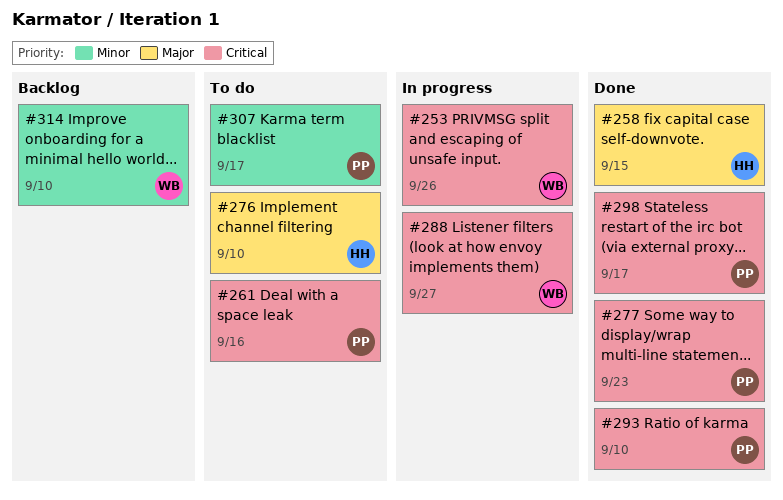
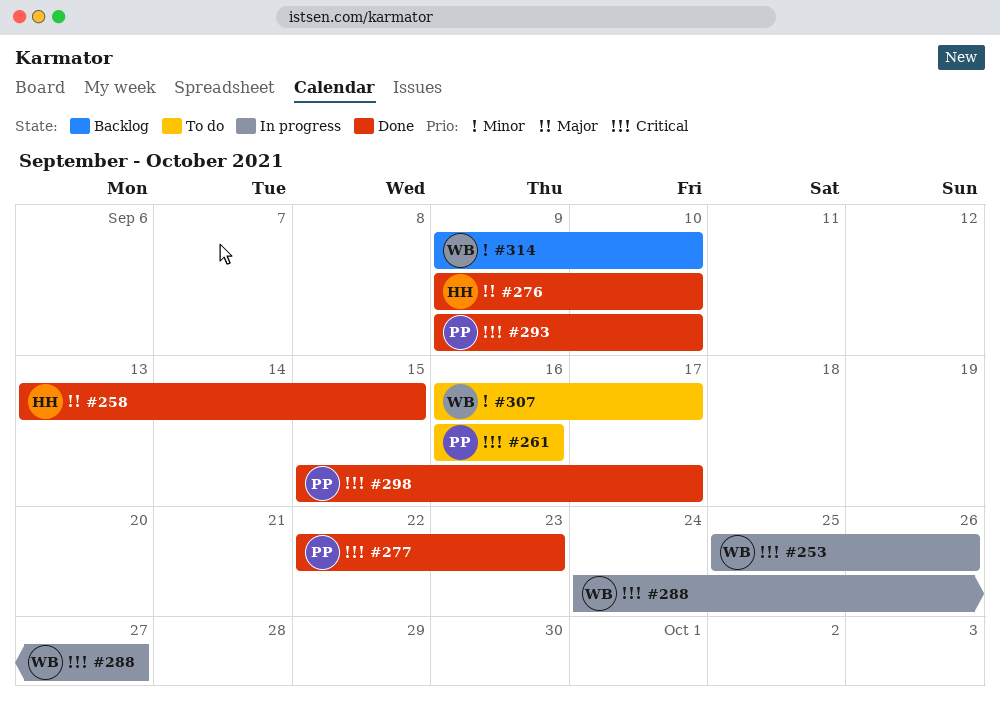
#276, status: To do -> Done
#307, owner: PP -> WB

